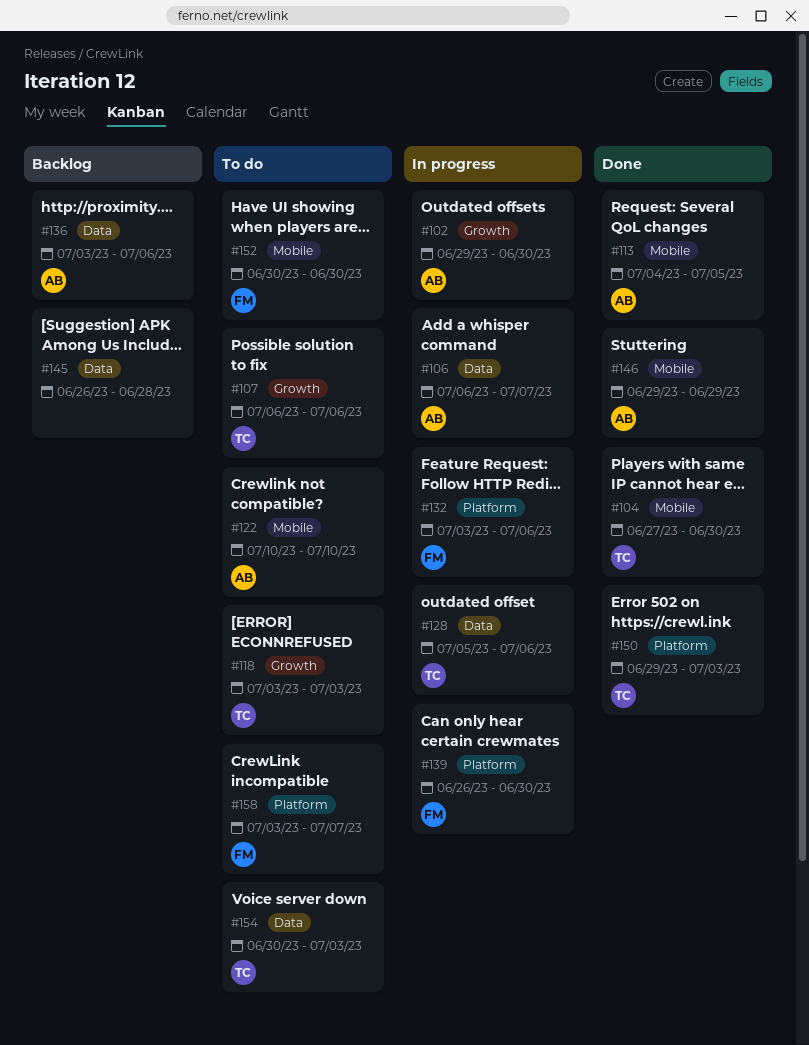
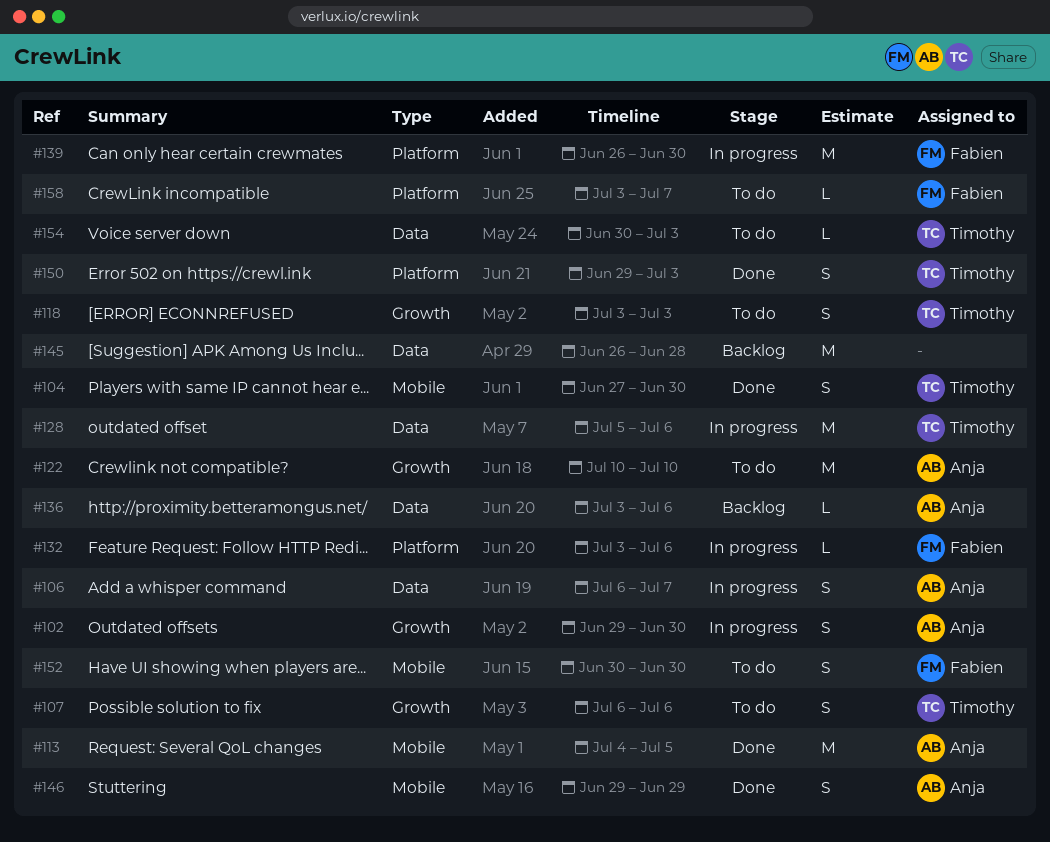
#122, label: Mobile -> Growth

